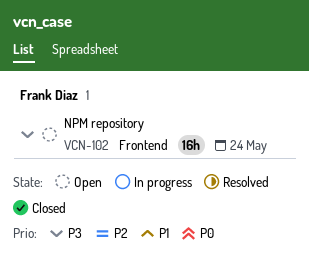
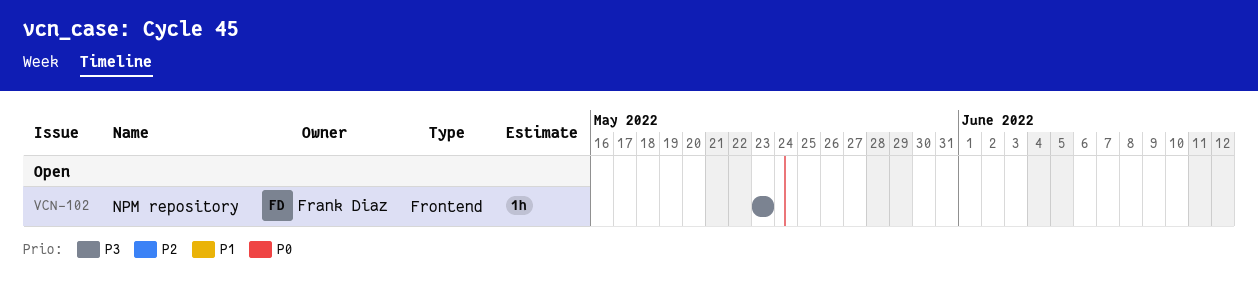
VCN-102, estimate: 16h -> 1h
VCN-102, due: May 24 -> May 23

